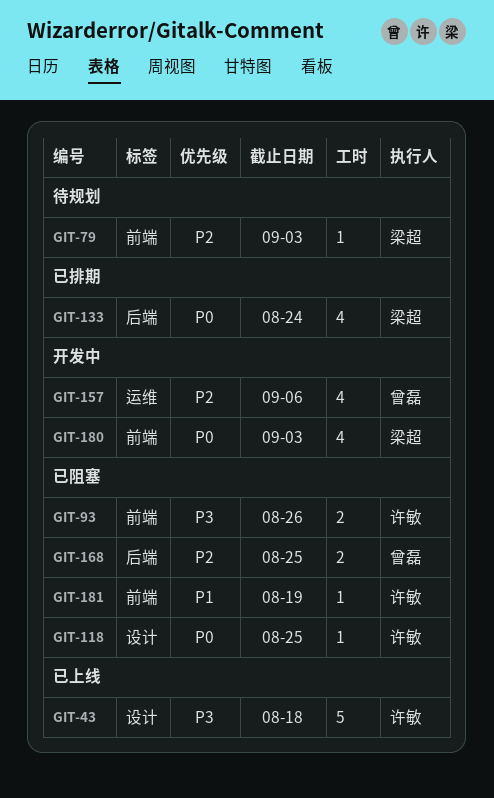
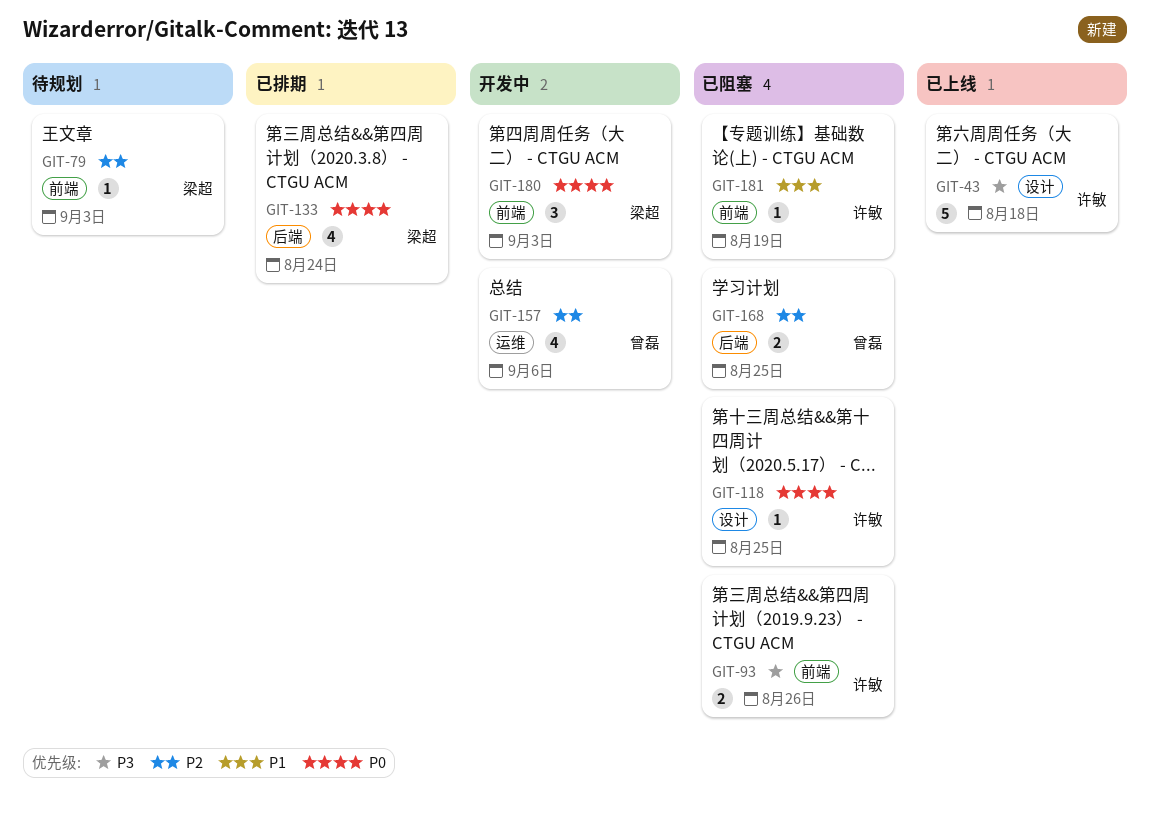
GIT-180, estimate: 4 -> 3

